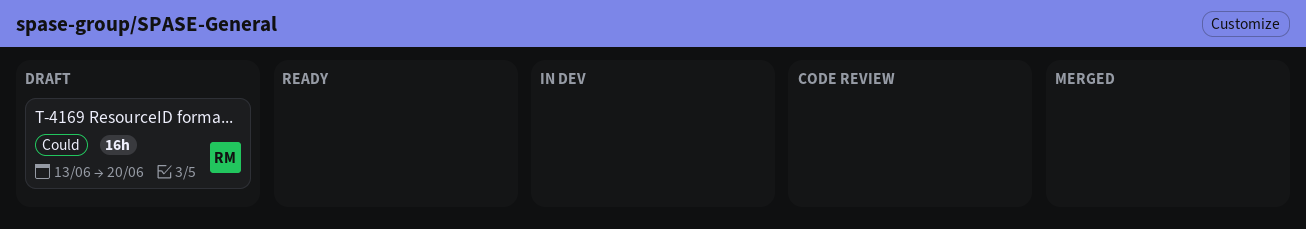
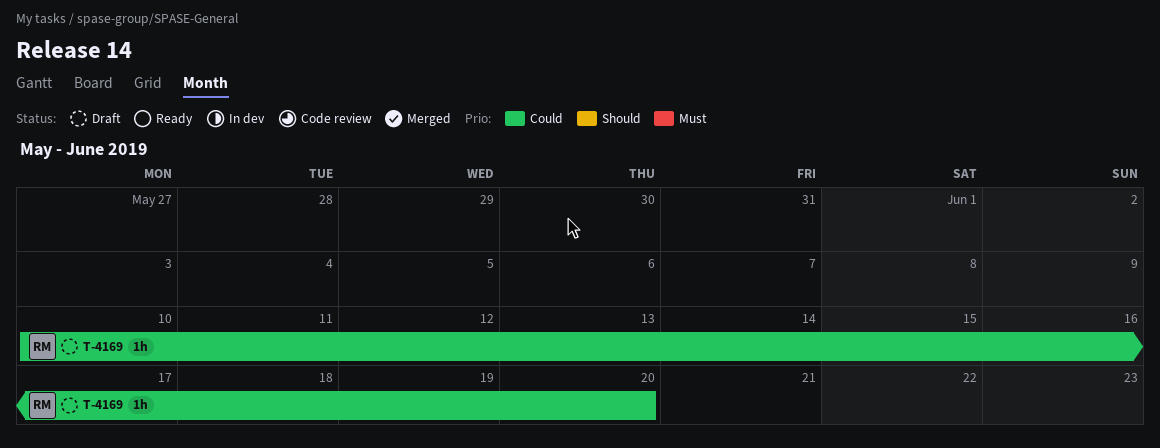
T-4169, estimate: 16h -> 1h
T-4169, start: Jun 13 -> Jun 10

